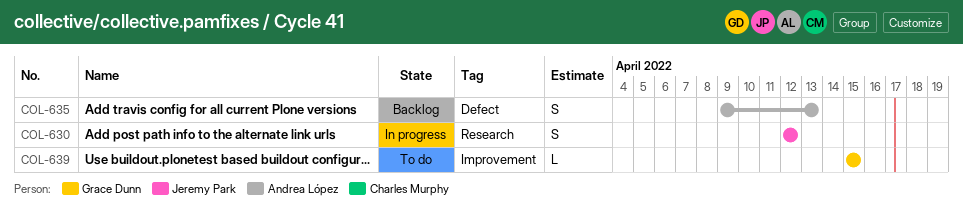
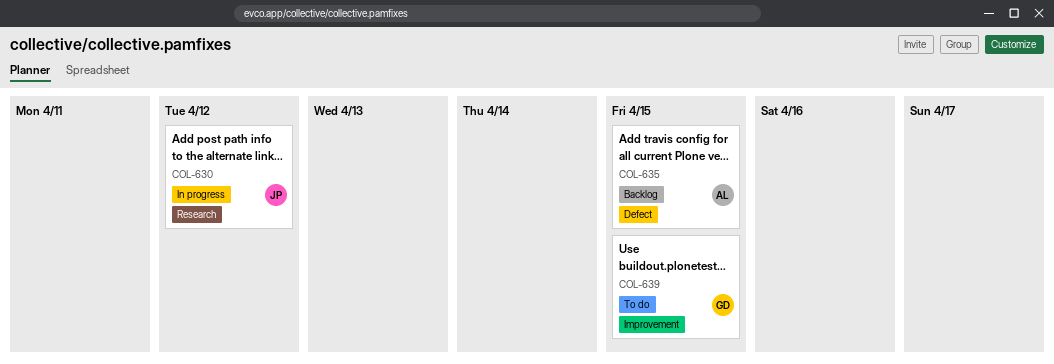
COL-635, due: Apr 13 -> Apr 15

